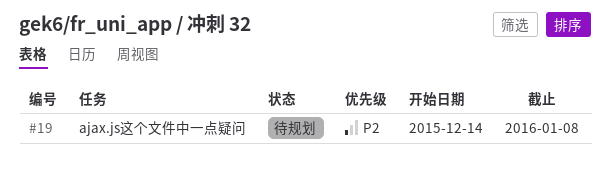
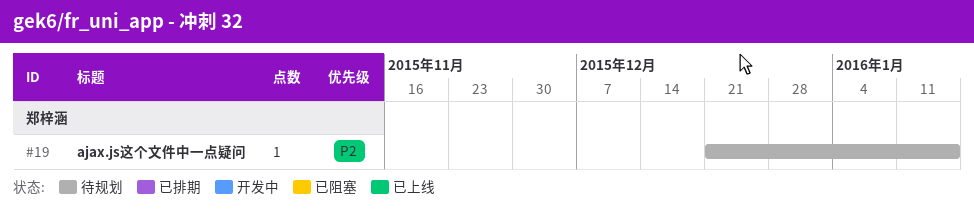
#19, start: Dec 14 -> Dec 21
#19, due: Jan 8 -> Jan 15

